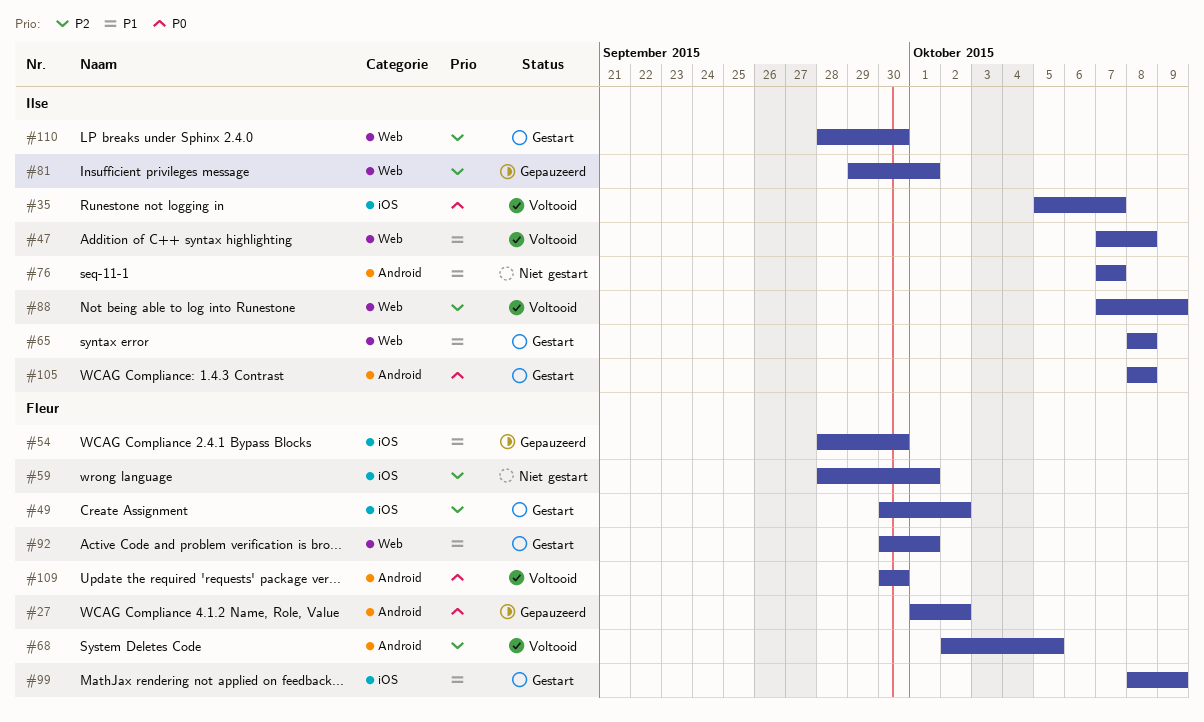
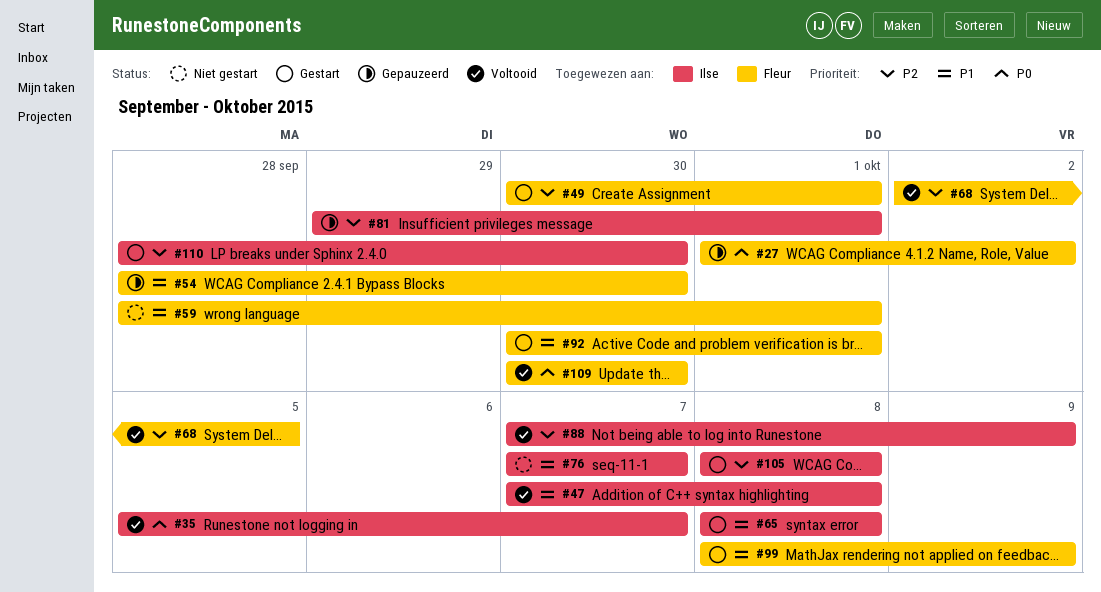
#49, due: Oct 2 -> Oct 1
#59, priority: P2 -> P1
#105, priority: P0 -> P2

